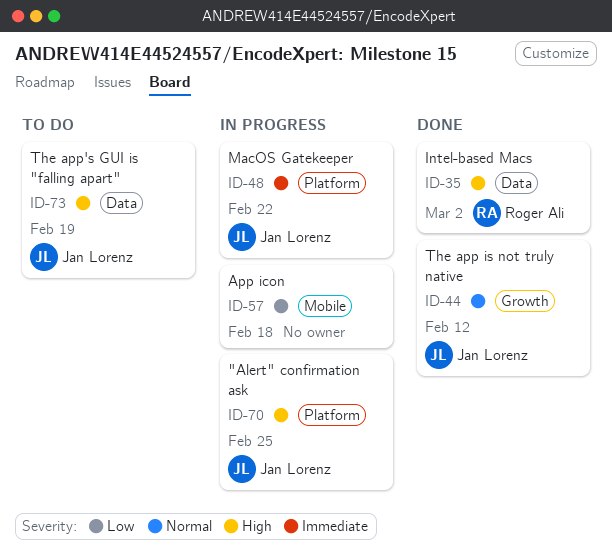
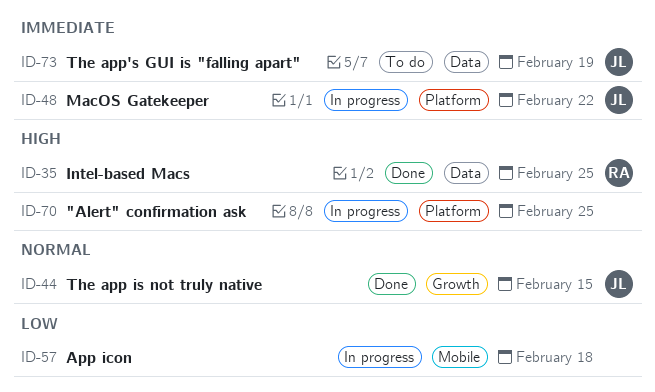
ID-35, due: Mar 2 -> Feb 25
ID-44, due: Feb 12 -> Feb 15
ID-70, owner: Jan Lorenz -> none
ID-73, priority: High -> Immediate

